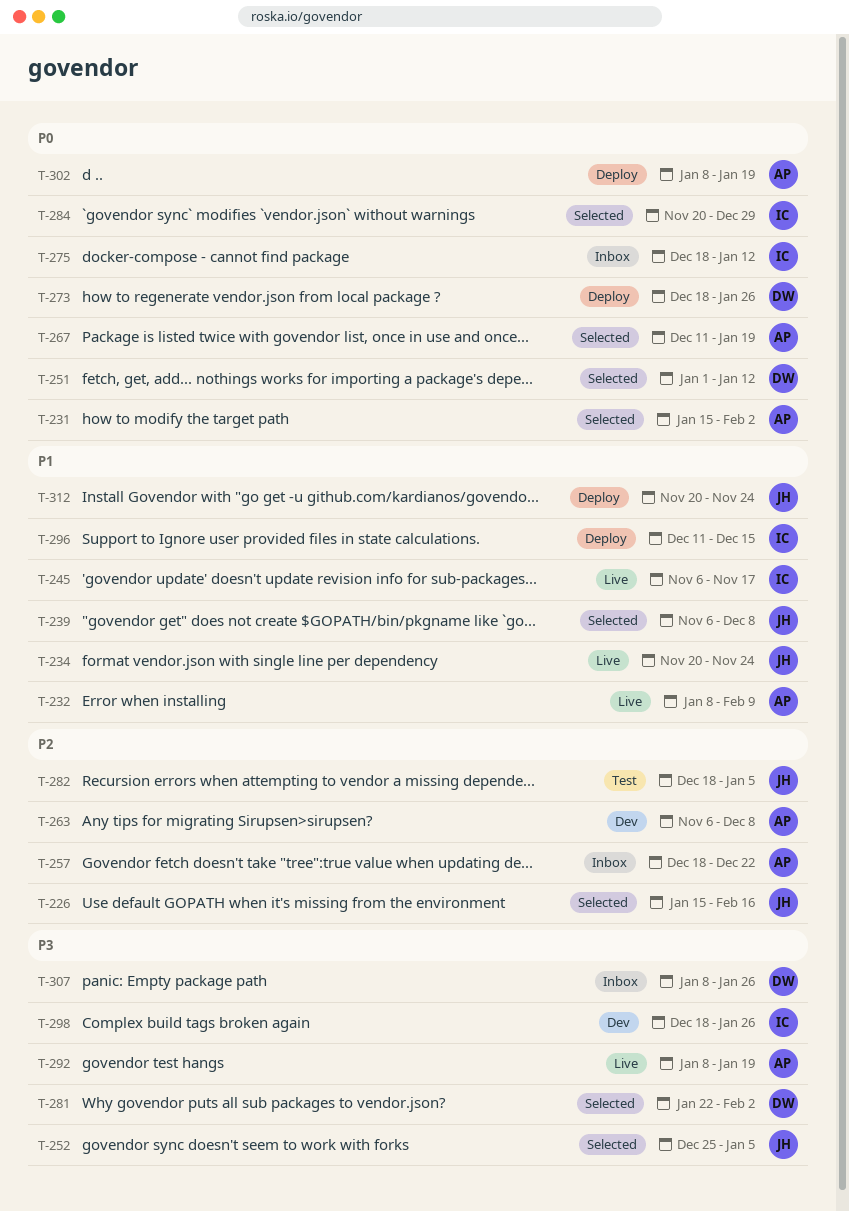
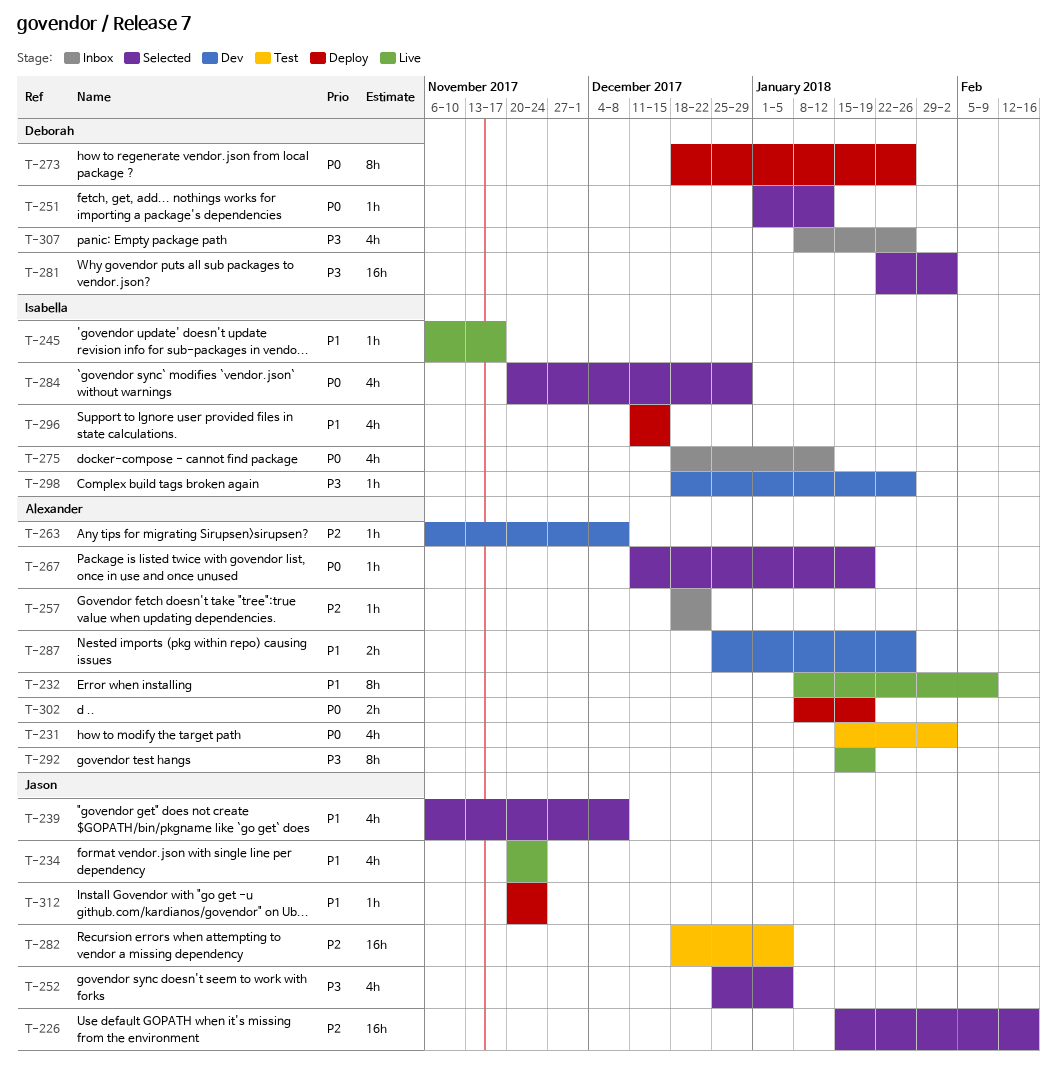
T-231, status: Selected -> Test
T-287: none -> present
T-292, start: Jan 8 -> Jan 15

